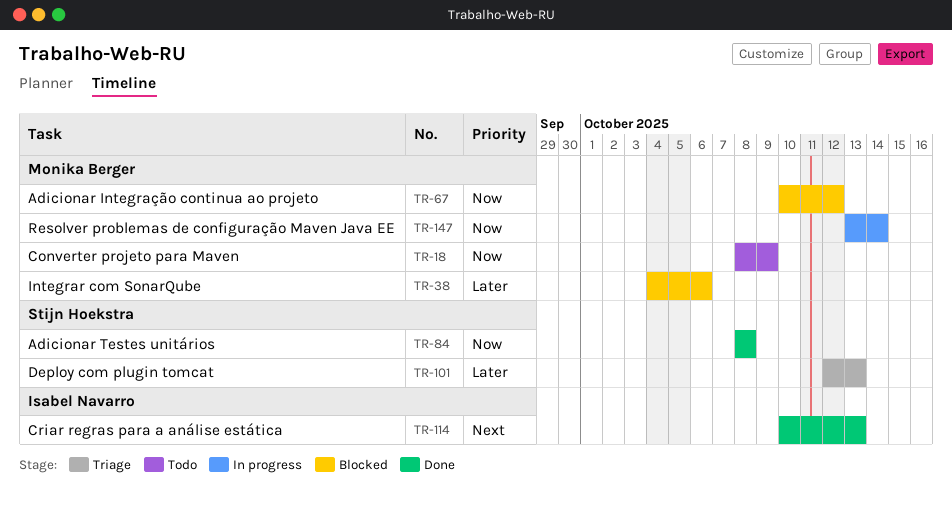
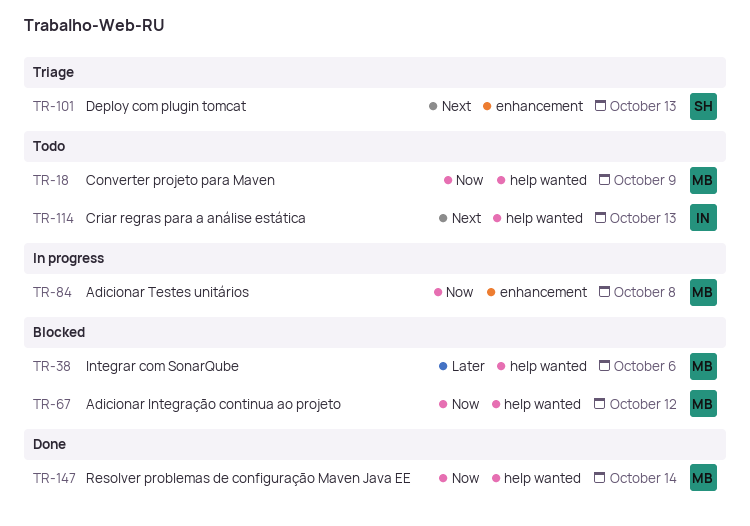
TR-84, status: Done -> In progress
TR-84, owner: Stijn Hoekstra -> Monika Berger
TR-101, priority: Later -> Next
TR-114, status: Done -> Todo
TR-147, status: In progress -> Done

